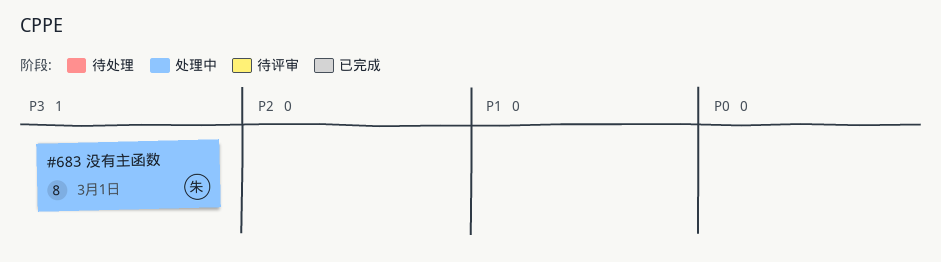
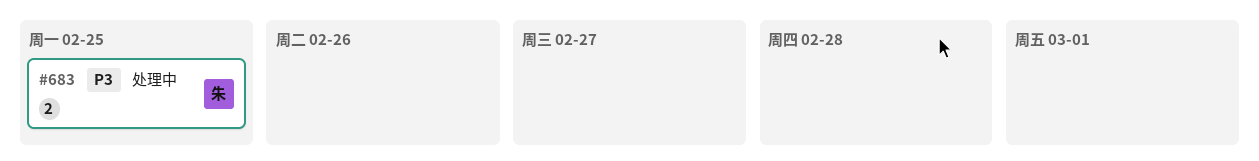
#683, estimate: 8 -> 2
#683, due: Mar 1 -> Feb 25

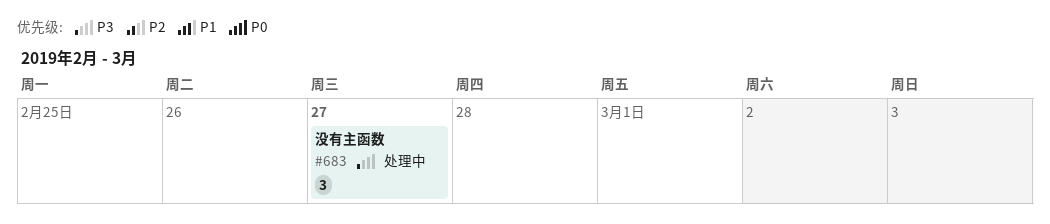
#683, estimate: 2 -> 3
#683, due: Feb 25 -> Feb 27

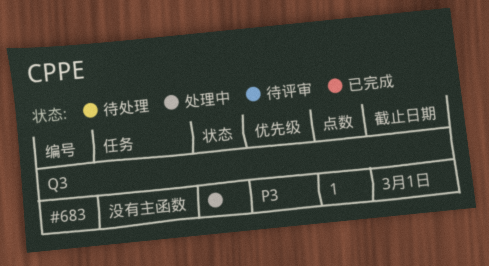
#683, estimate: 3 -> 1
#683, due: Feb 27 -> Mar 1

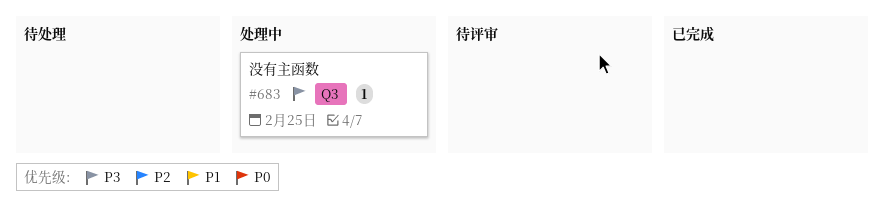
#683, due: Mar 1 -> Feb 25

